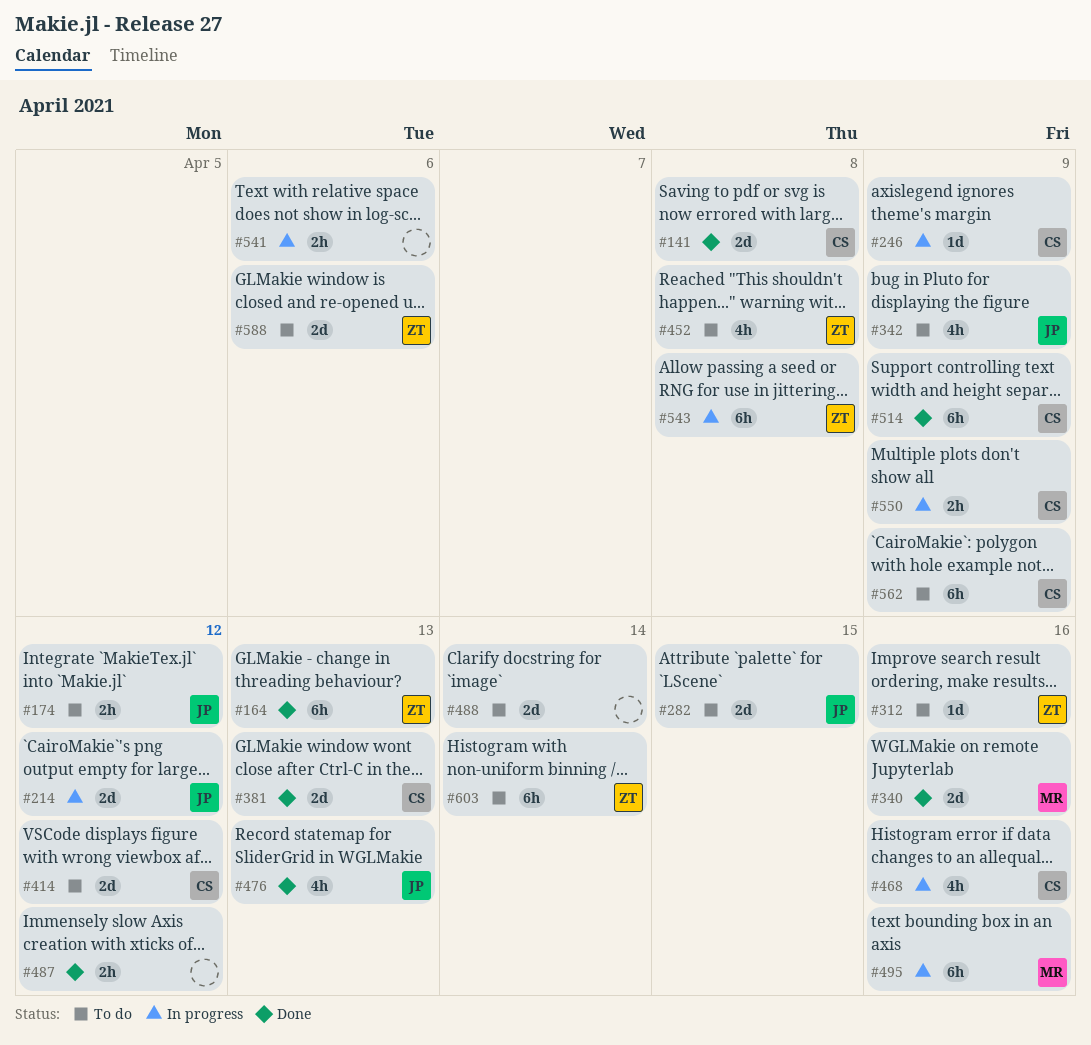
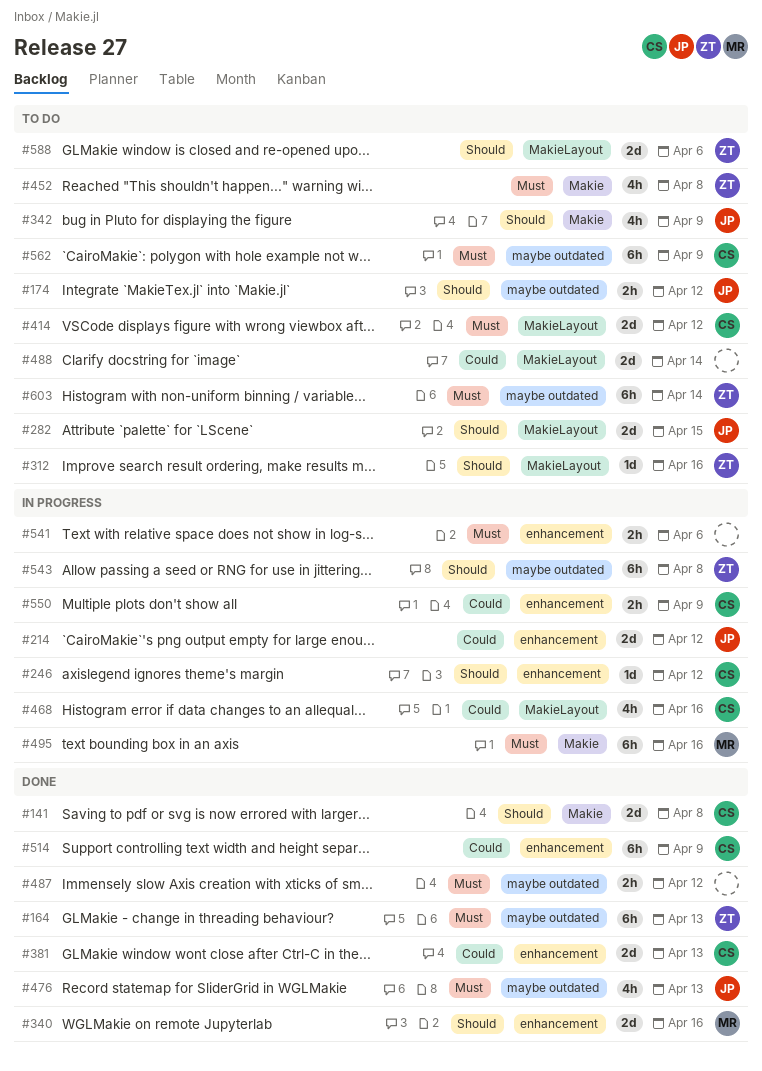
#246, due: Apr 9 -> Apr 12

